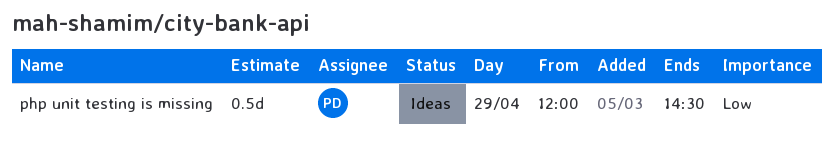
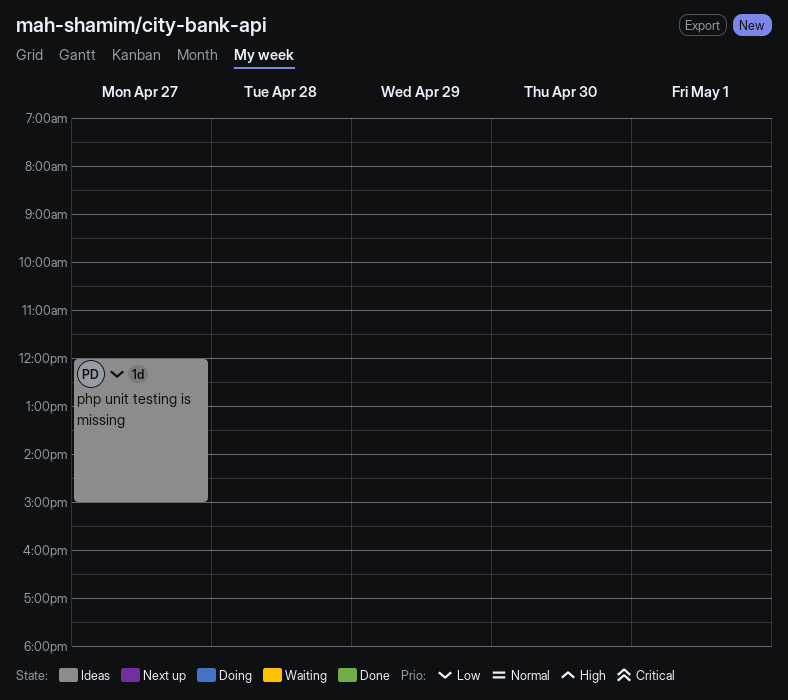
php unit testing is missing, estimate: 0.5d -> 1d
php unit testing is missing, day: Apr 29 -> Apr 27
php unit testing is missing, ends: 14:30 -> 15:00

